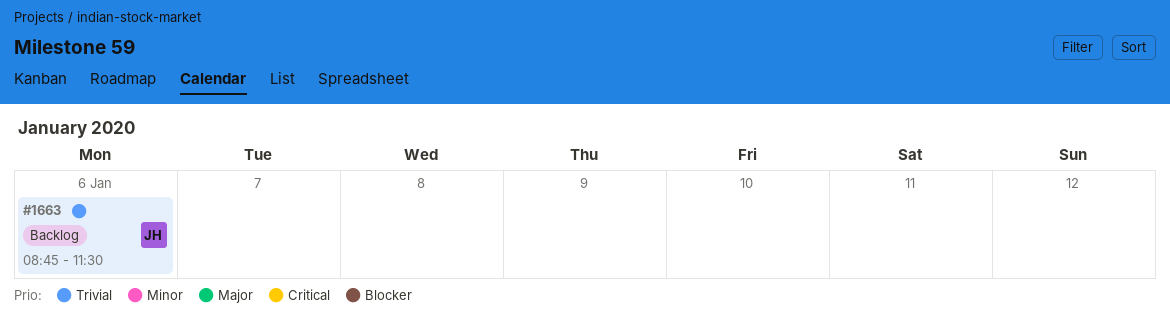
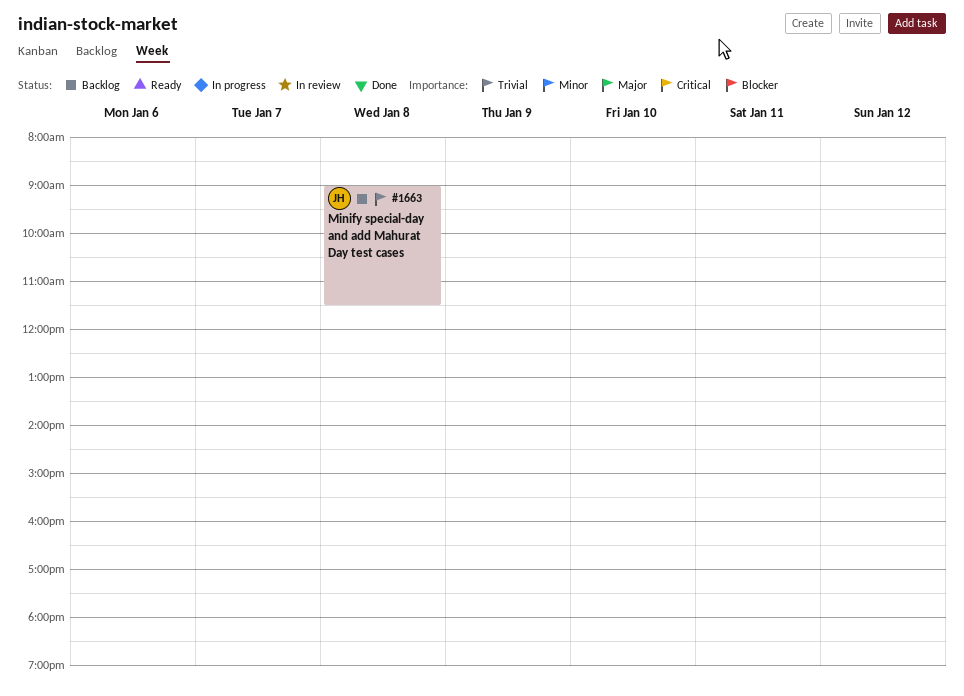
#1663, day: Jan 6 -> Jan 8
#1663, begins: 08:45 -> 09:00

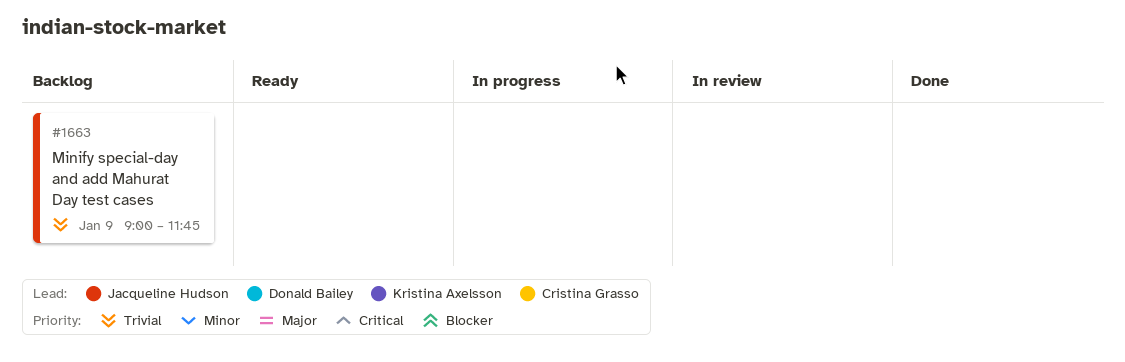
#1663, day: Jan 8 -> Jan 9
#1663, ends: 11:30 -> 11:45

